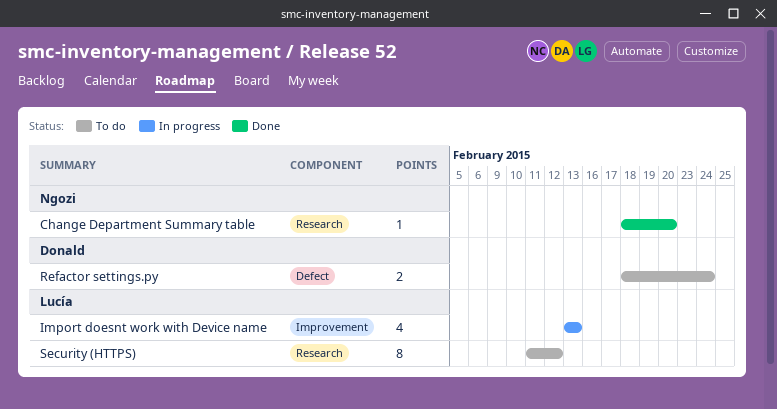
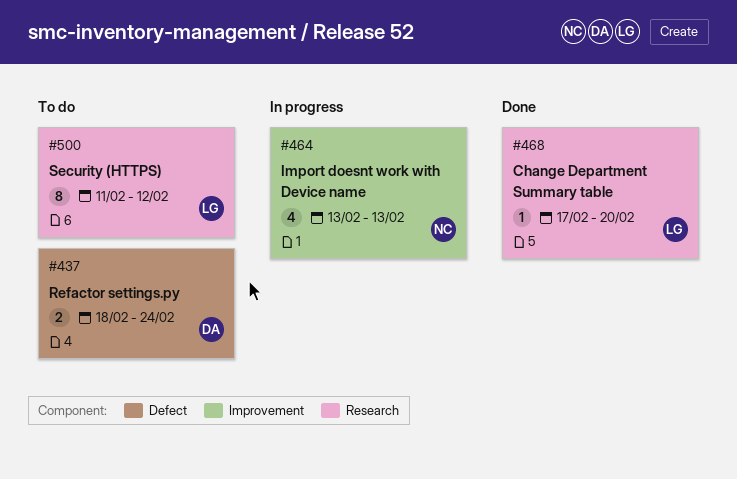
Change Department Summary table, owner: Ngozi -> Lucía
Change Department Summary table, start: Feb 18 -> Feb 17
Import doesnt work with Device name, owner: Lucía -> Ngozi

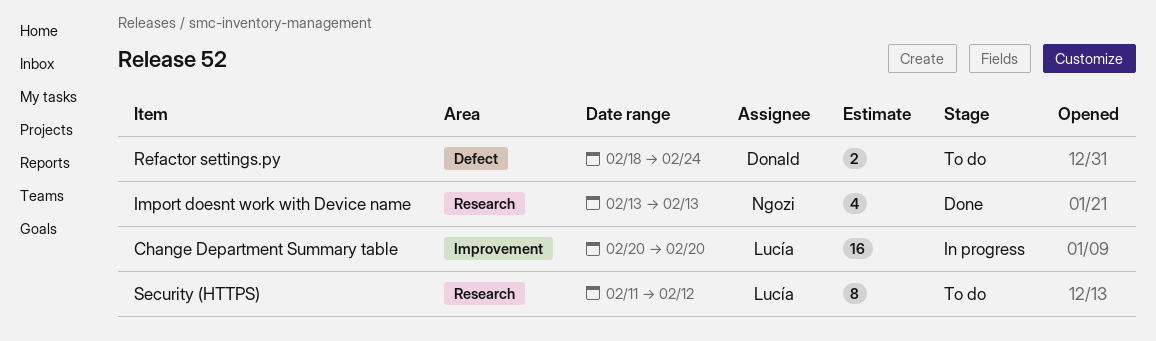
Change Department Summary table, status: Done -> In progress
Change Department Summary table, label: Research -> Improvement
Change Department Summary table, estimate: 1 -> 16
Change Department Summary table, start: Feb 17 -> Feb 20
Import doesnt work with Device name, status: In progress -> Done
Import doesnt work with Device name, label: Improvement -> Research

